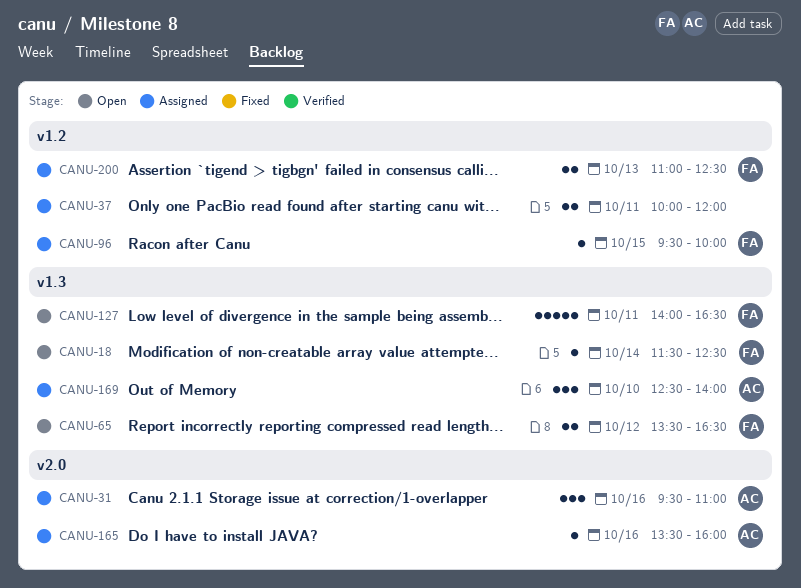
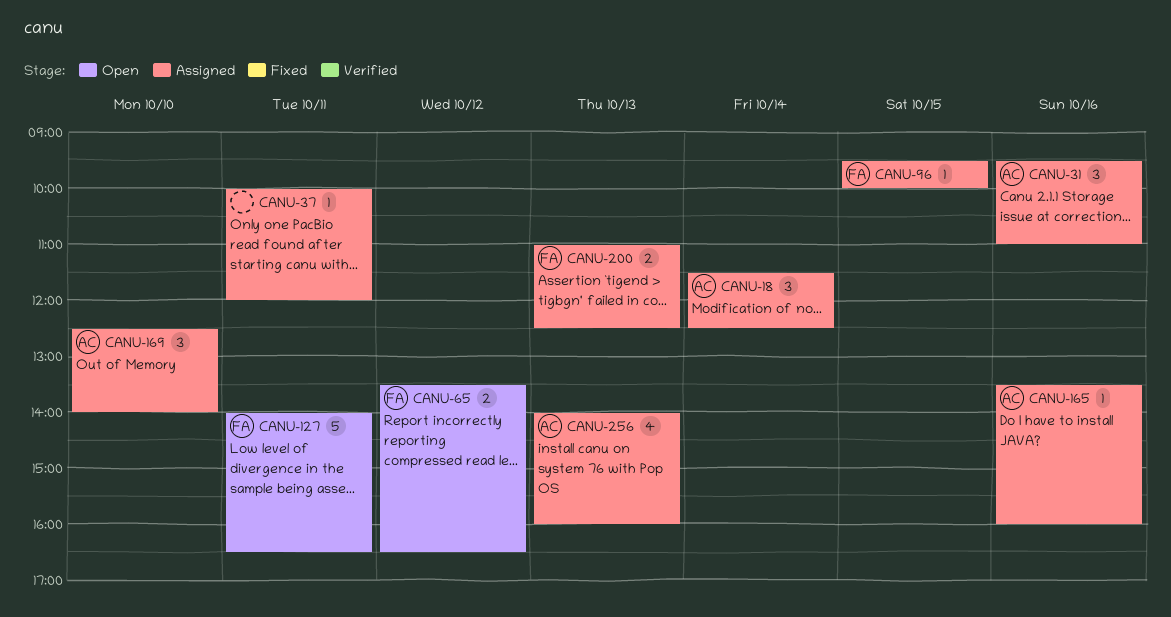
CANU-18, status: Open -> Assigned
CANU-18, owner: FA -> AC
CANU-18, estimate: 1 -> 3
CANU-37, estimate: 2 -> 1
CANU-256: none -> present

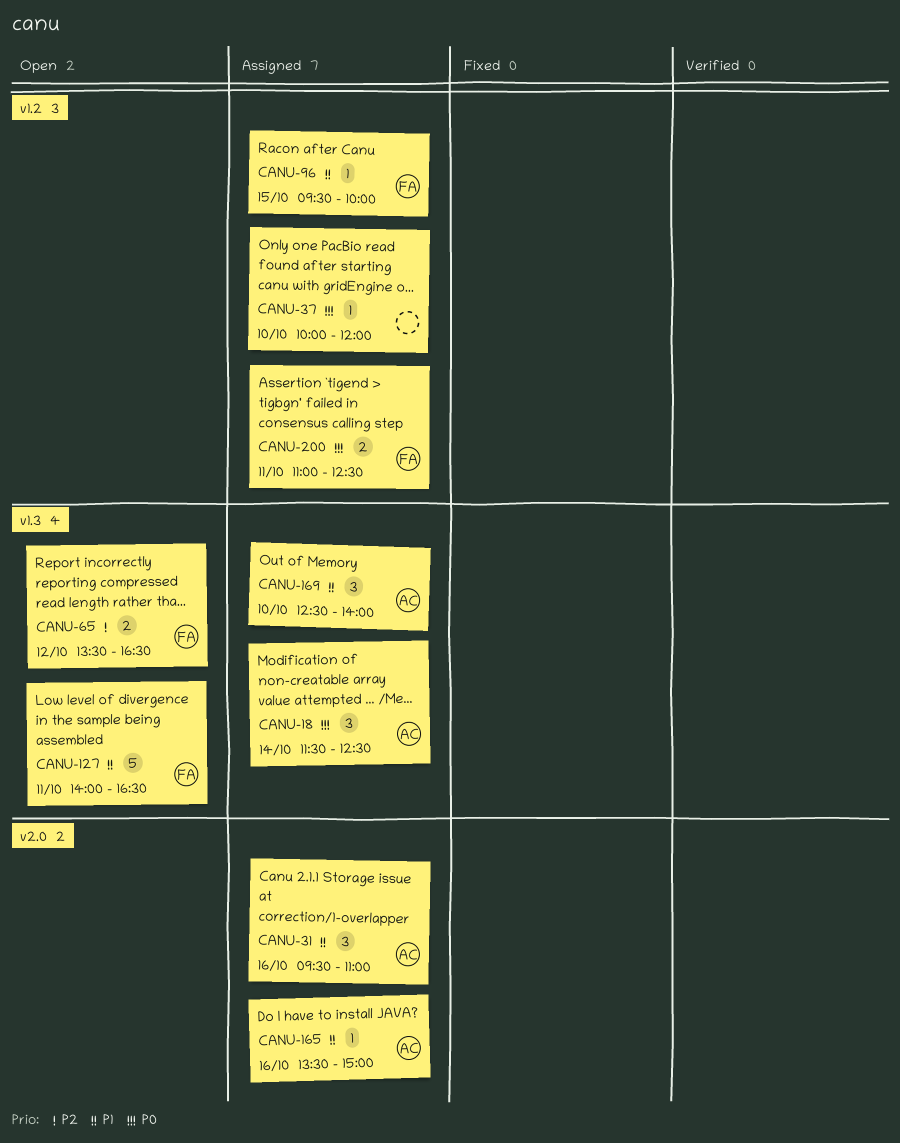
CANU-37, day: Oct 11 -> Oct 10
CANU-165, ends: 16:00 -> 15:00
CANU-200, day: Oct 13 -> Oct 11
CANU-256: present -> none

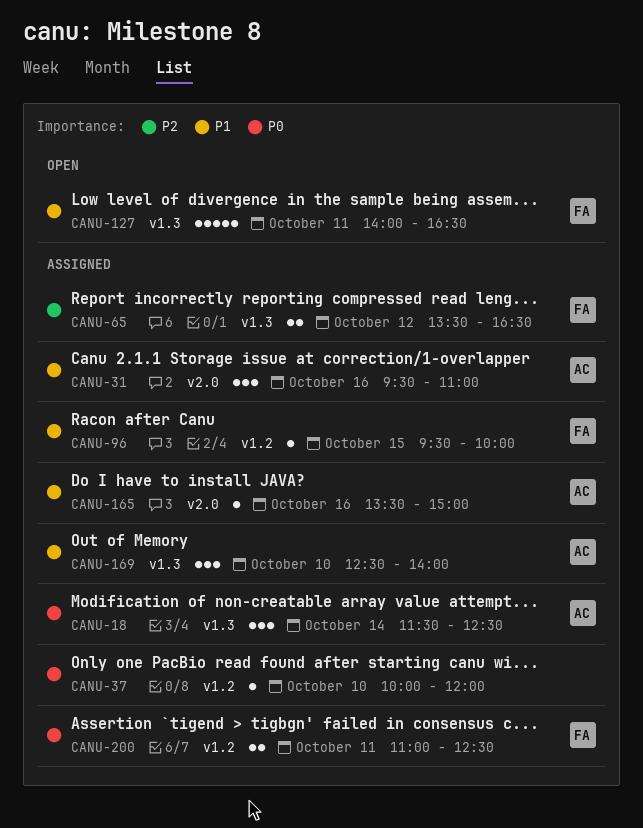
CANU-65, status: Open -> Assigned

